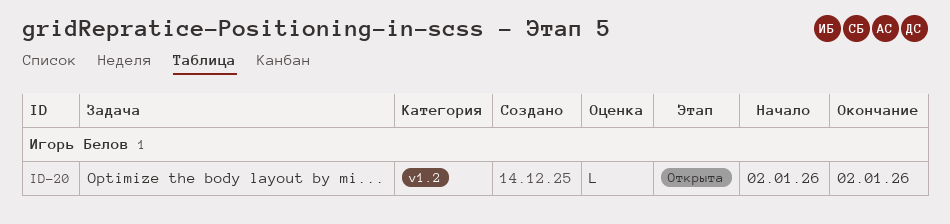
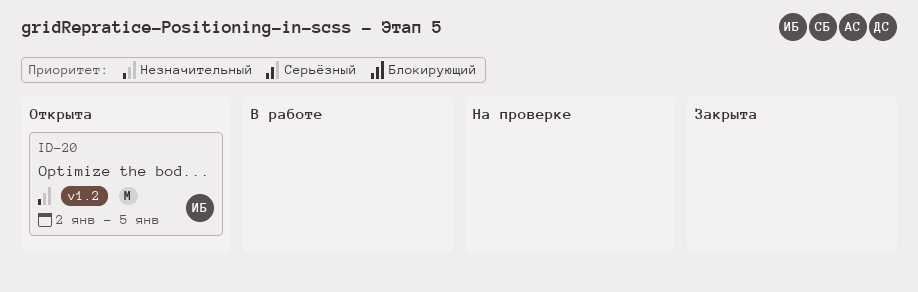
ID-20, estimate: L -> M
ID-20, due: Jan 2 -> Jan 5

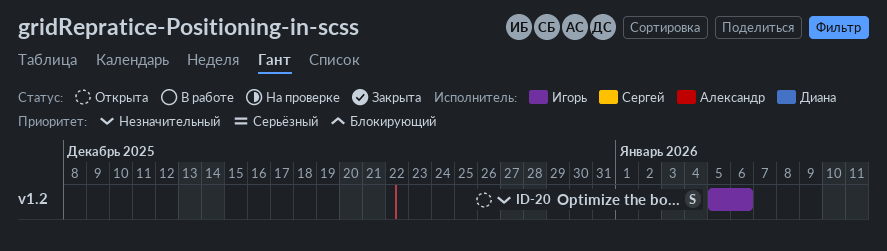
ID-20, estimate: M -> S
ID-20, start: Jan 2 -> Jan 5
ID-20, due: Jan 5 -> Jan 6

